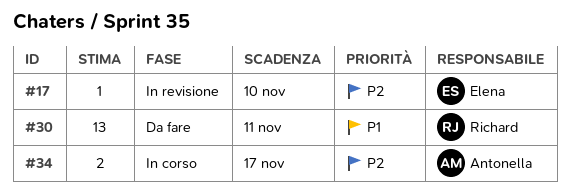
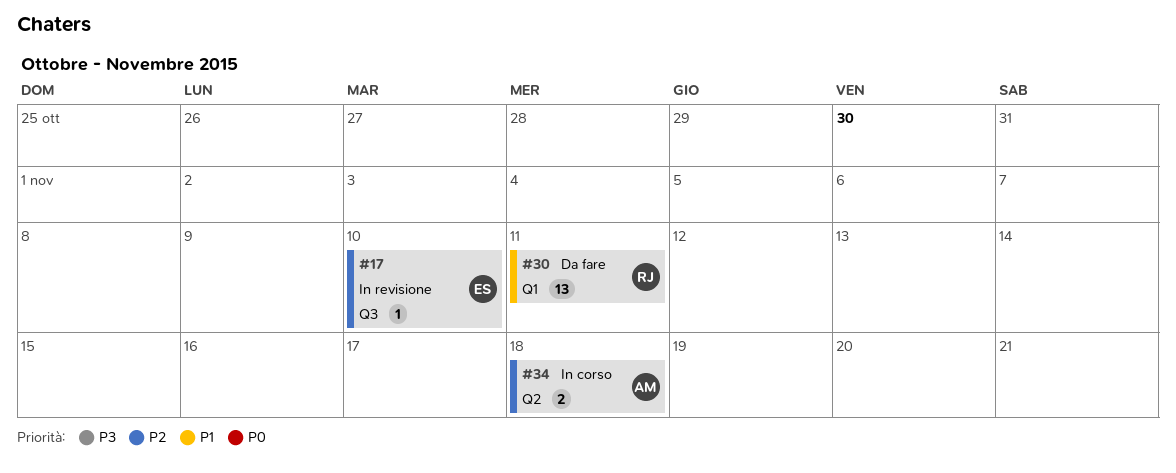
#34, due: Nov 17 -> Nov 18

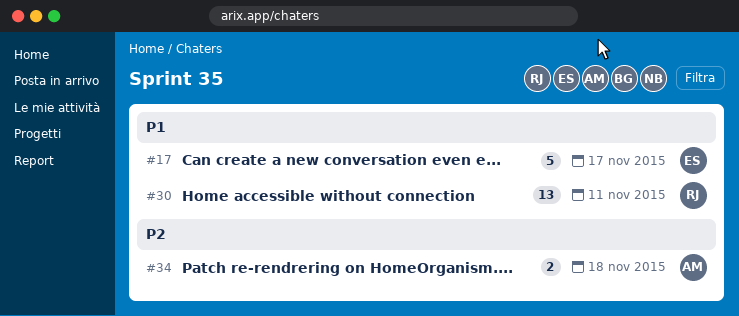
#17, priority: P2 -> P1
#17, estimate: 1 -> 5
#17, due: Nov 10 -> Nov 17

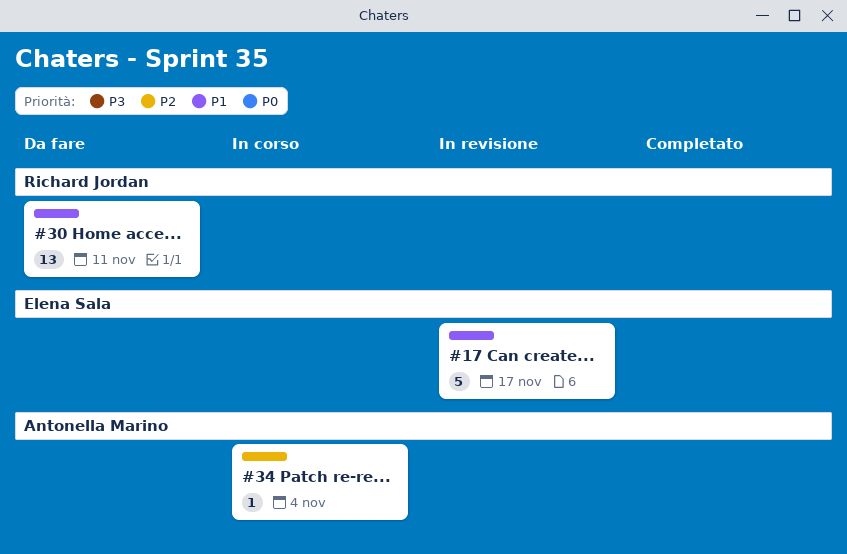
#34, estimate: 2 -> 1
#34, due: Nov 18 -> Nov 4

